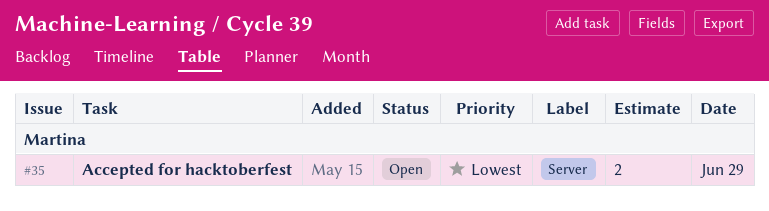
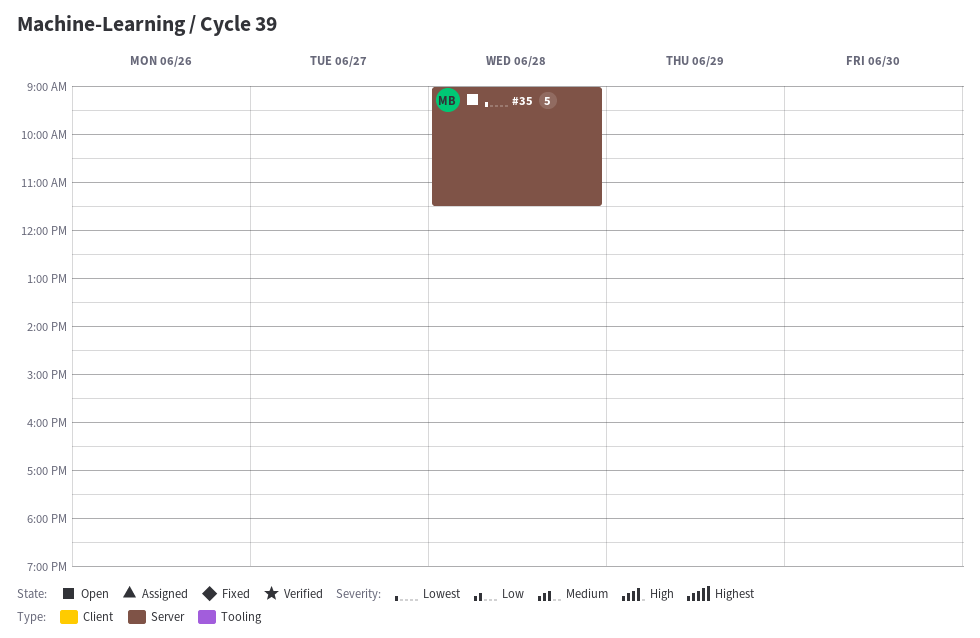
#35, estimate: 2 -> 5
#35, day: Jun 29 -> Jun 28

